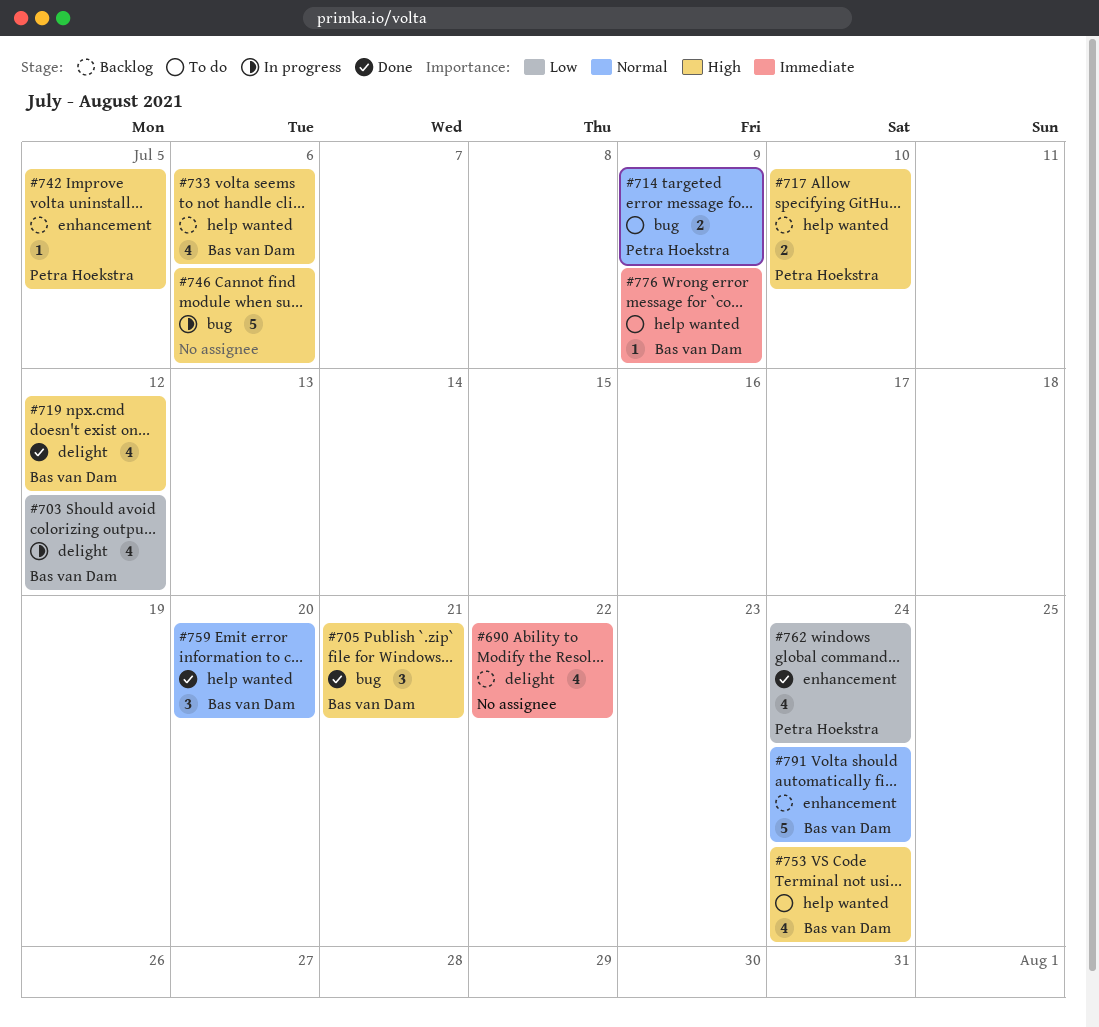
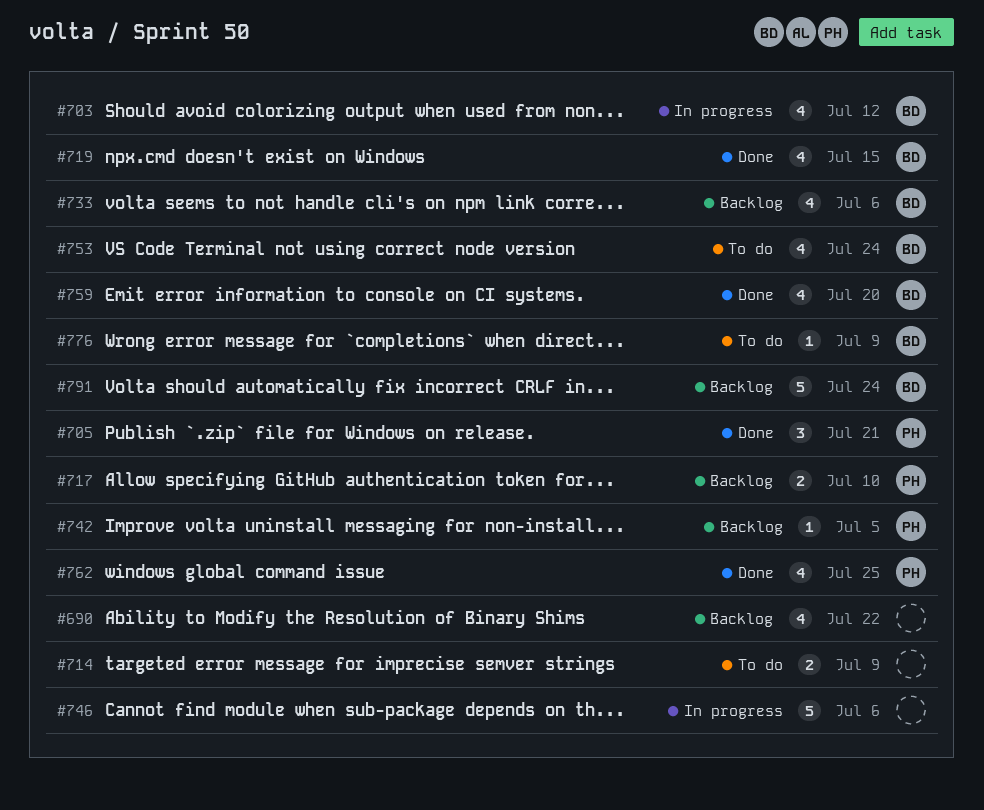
#705, owner: Bas van Dam -> Petra Hoekstra
#714, owner: Petra Hoekstra -> none
#719, due: Jul 12 -> Jul 15
#759, estimate: 3 -> 4
#762, due: Jul 24 -> Jul 25

